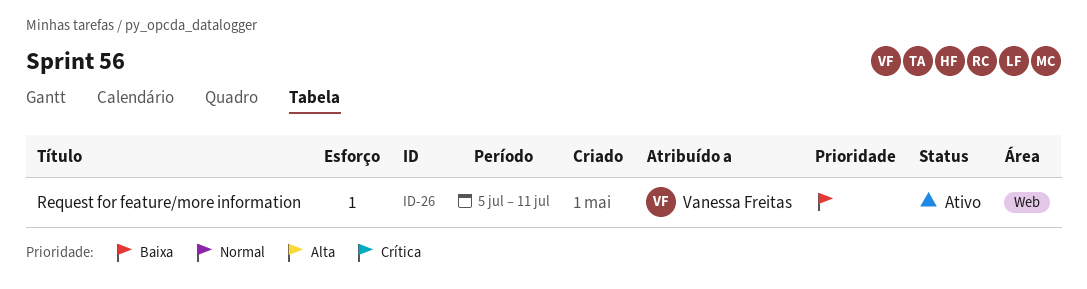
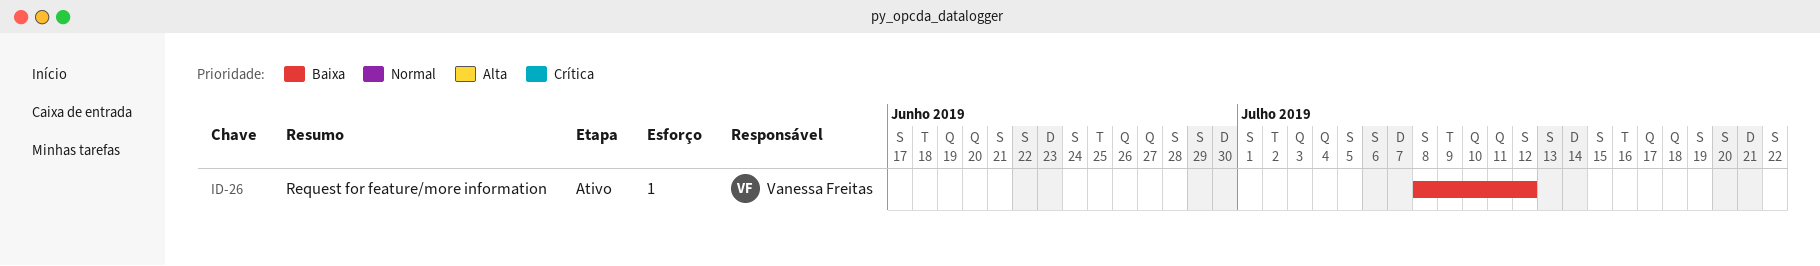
ID-26, start: Jul 5 -> Jul 8
ID-26, due: Jul 11 -> Jul 12

